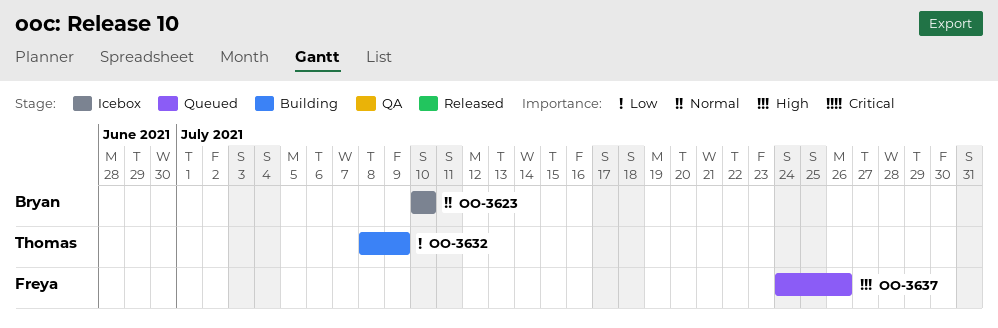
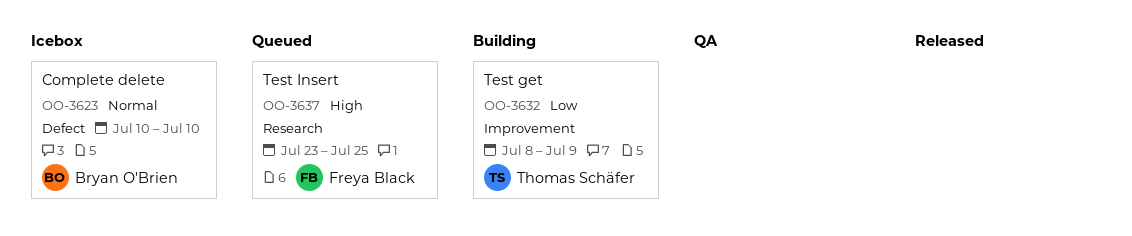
OO-3637, start: Jul 24 -> Jul 23
OO-3637, due: Jul 26 -> Jul 25

